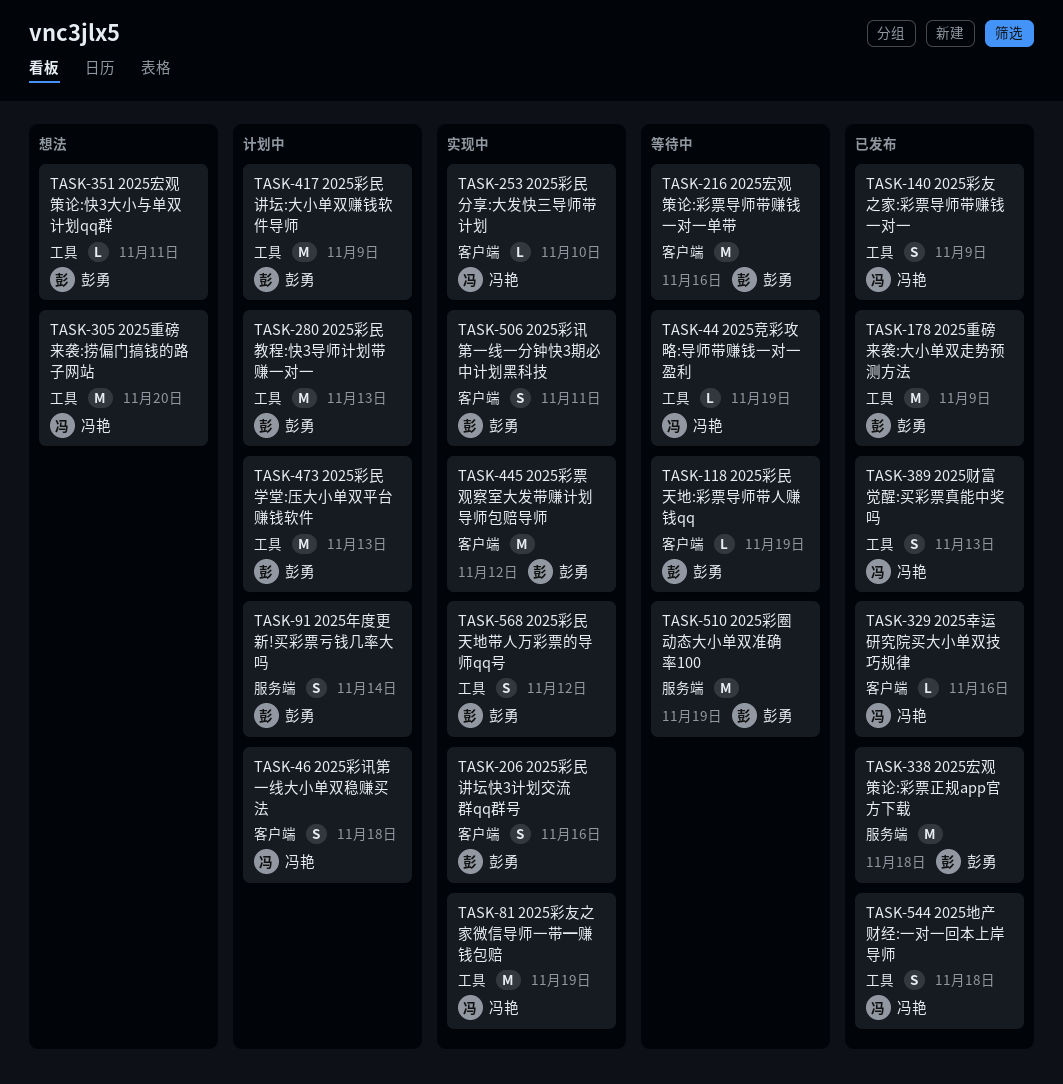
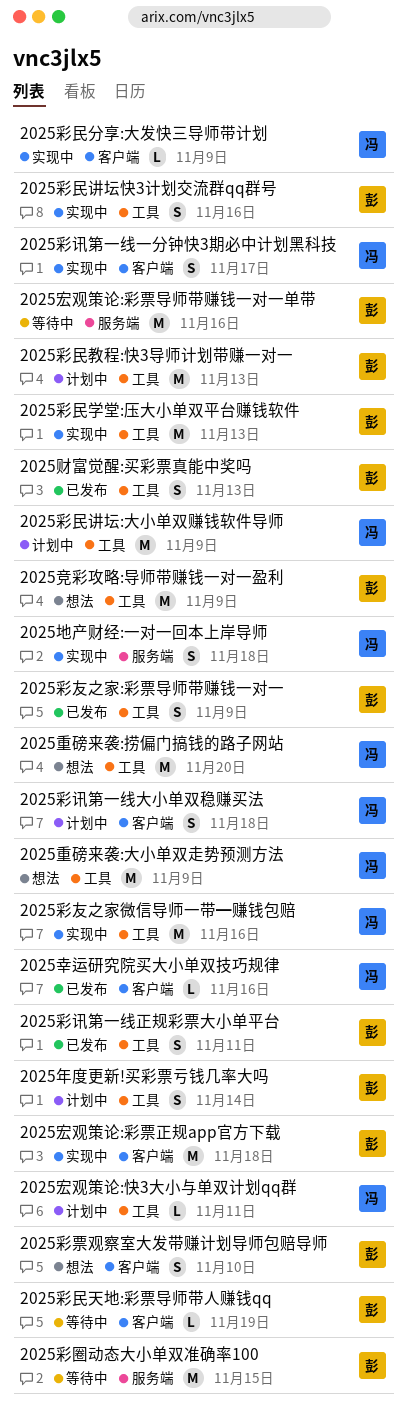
2025地产财经:一对一回本上岸导师, status: 已发布 -> 实现中
2025地产财经:一对一回本上岸导师, label: 工具 -> 服务端
2025宏观策论:彩票导师带赚钱一对一单带, label: 客户端 -> 服务端
2025宏观策论:彩票正规app官方下载, status: 已发布 -> 实现中
2025宏观策论:彩票正规app官方下载, label: 服务端 -> 客户端
2025宏观策论:快3大小与单双计划qq群, status: 想法 -> 计划中
2025宏观策论:快3大小与单双计划qq群, owner: 彭勇 -> 冯艳
2025年度更新!买彩票亏钱几率大吗, label: 服务端 -> 工具
2025彩友之家:彩票导师带赚钱一对一, owner: 冯艳 -> 彭勇
2025彩友之家微信导师一带━赚钱包赔, due: Nov 19 -> Nov 16
2025彩圈动态大小单双准确率100, due: Nov 19 -> Nov 15
2025彩民分享:大发快三导师带计划, due: Nov 10 -> Nov 9
2025彩民天地带人万彩票的导师qq号: present -> none
2025彩民学堂:压大小单双平台赚钱软件, status: 计划中 -> 实现中
2025彩民讲坛:大小单双赚钱软件导师, owner: 彭勇 -> 冯艳
2025彩民讲坛快3计划交流群qq群号, label: 客户端 -> 工具
2025彩票观察室大发带赚计划导师包赔导师, status: 实现中 -> 想法
2025彩票观察室大发带赚计划导师包赔导师, estimate: M -> S
2025彩票观察室大发带赚计划导师包赔导师, due: Nov 12 -> Nov 10
2025彩讯第一线一分钟快3期必中计划黑科技, owner: 彭勇 -> 冯艳
2025彩讯第一线一分钟快3期必中计划黑科技, due: Nov 11 -> Nov 17
2025彩讯第一线正规彩票大小单平台: none -> present
2025竞彩攻略:导师带赚钱一对一盈利, status: 等待中 -> 想法
2025竞彩攻略:导师带赚钱一对一盈利, owner: 冯艳 -> 彭勇
2025竞彩攻略:导师带赚钱一对一盈利, estimate: L -> M
2025竞彩攻略:导师带赚钱一对一盈利, due: Nov 19 -> Nov 9
2025财富觉醒:买彩票真能中奖吗, owner: 冯艳 -> 彭勇
2025重磅来袭:大小单双走势预测方法, status: 已发布 -> 想法
2025重磅来袭:大小单双走势预测方法, owner: 彭勇 -> 冯艳

